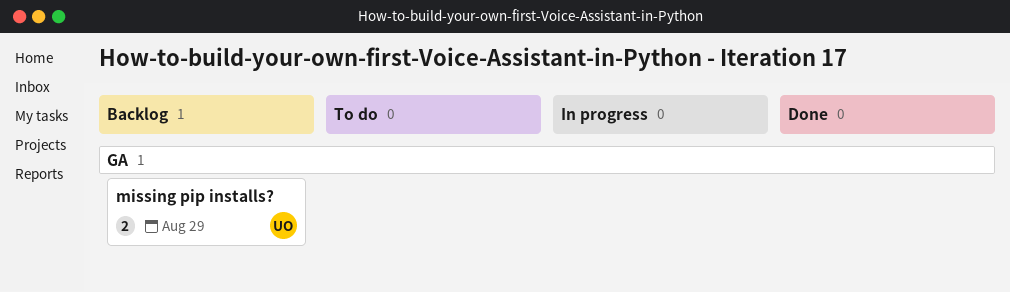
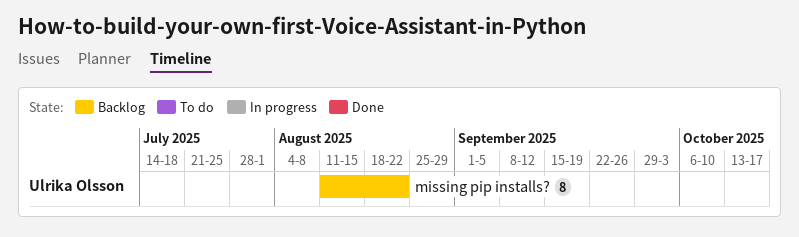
missing pip installs?, estimate: 2 -> 8
missing pip installs?, due: Aug 29 -> Aug 22

